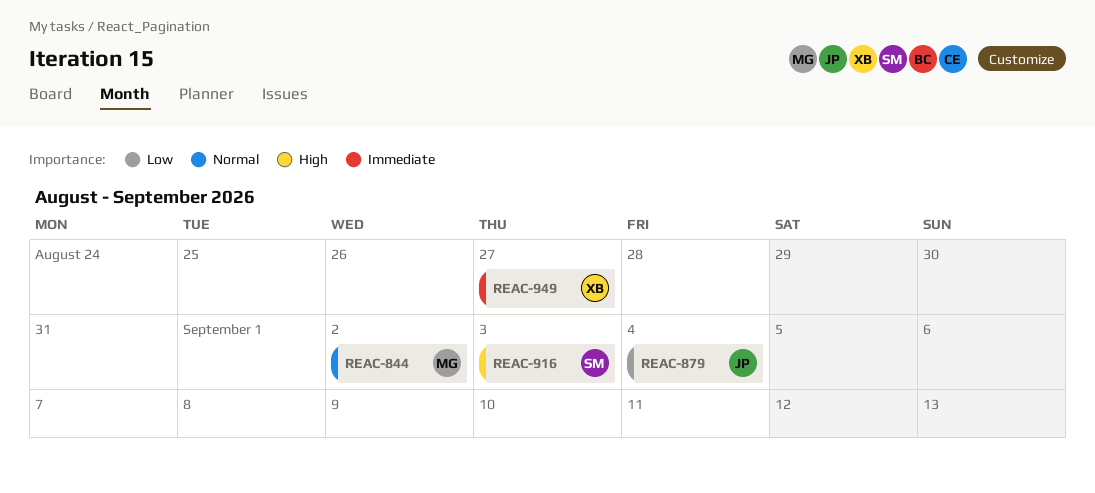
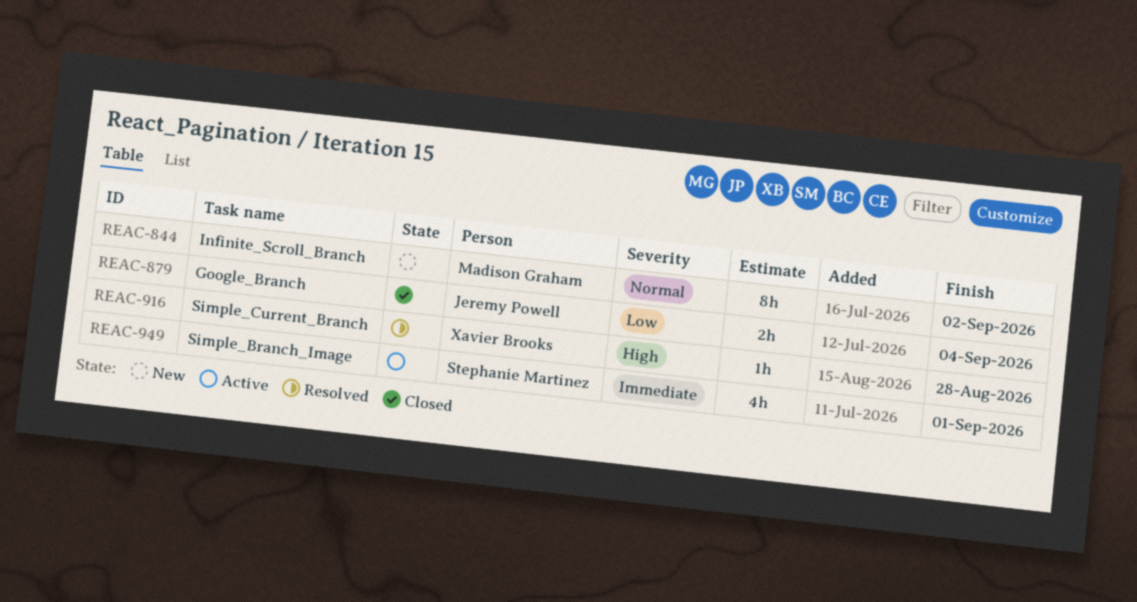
REAC-916, owner: Stephanie Martinez -> Xavier Brooks
REAC-916, due: Sep 3 -> Aug 28
REAC-949, owner: Xavier Brooks -> Stephanie Martinez
REAC-949, due: Aug 27 -> Sep 1

